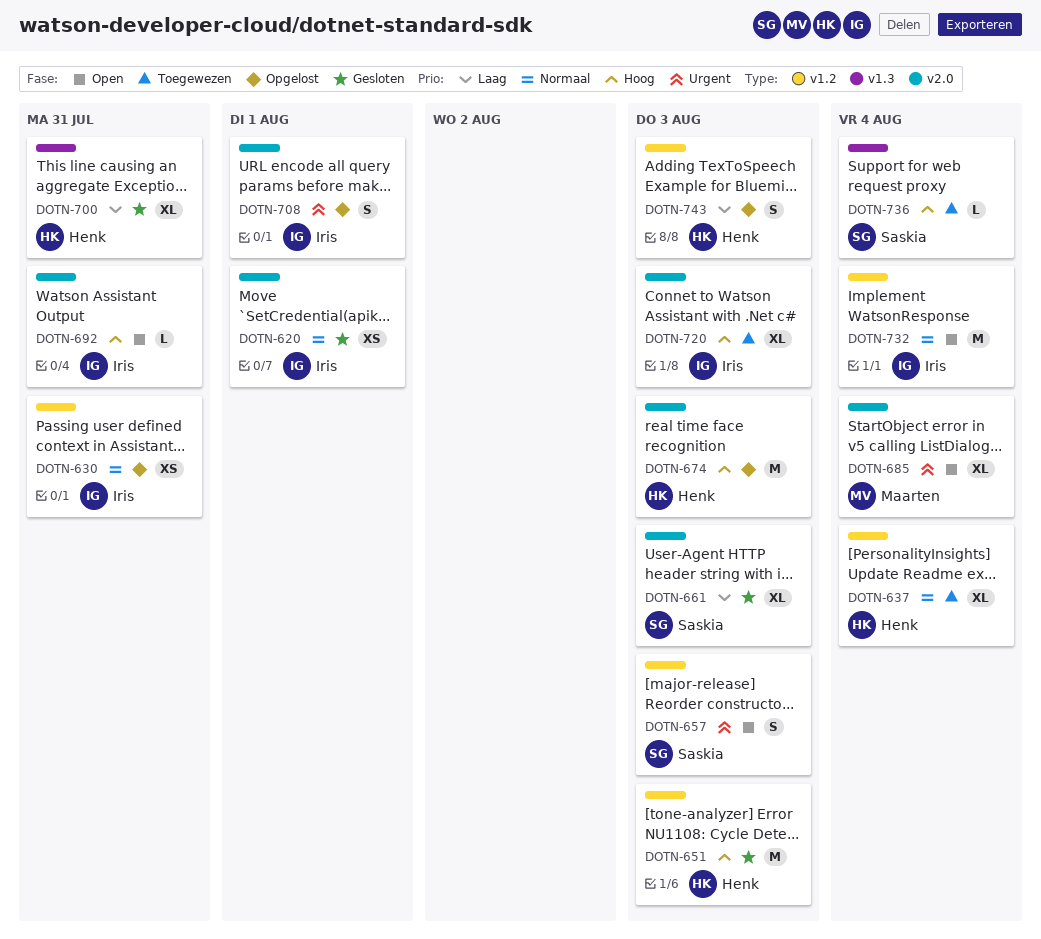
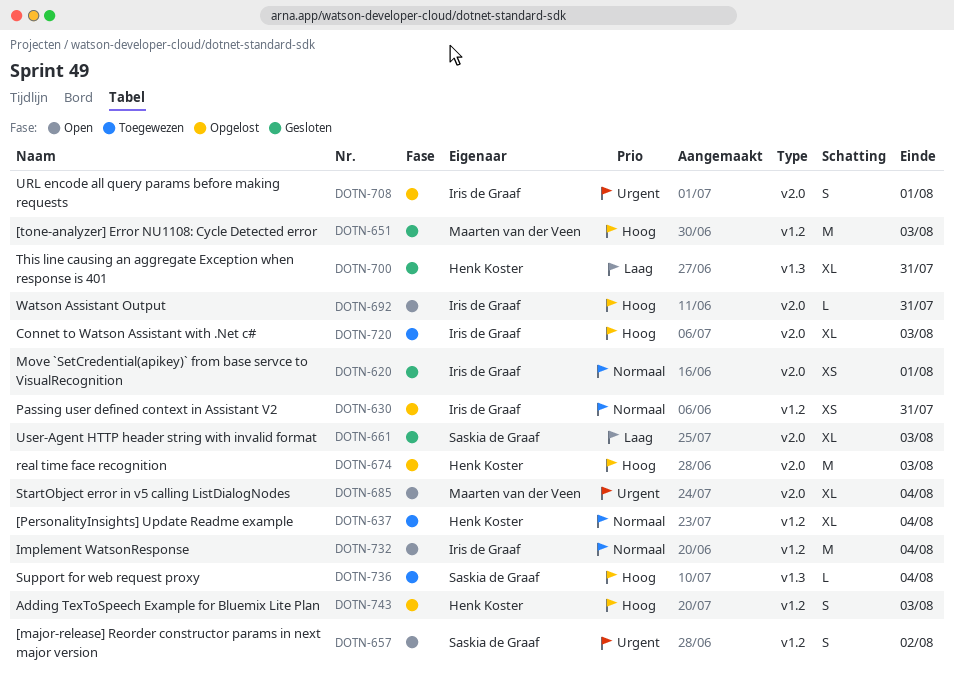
DOTN-651, owner: Henk Koster -> Maarten van der Veen
DOTN-657, due: Aug 3 -> Aug 2
DOTN-743, priority: Laag -> Hoog

